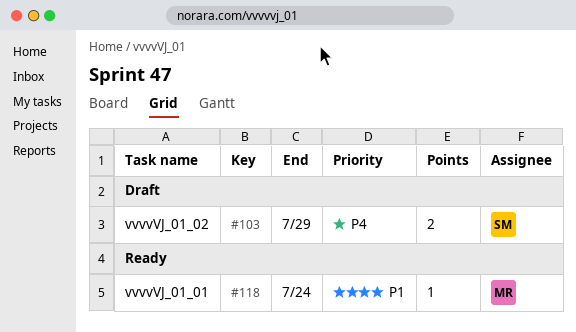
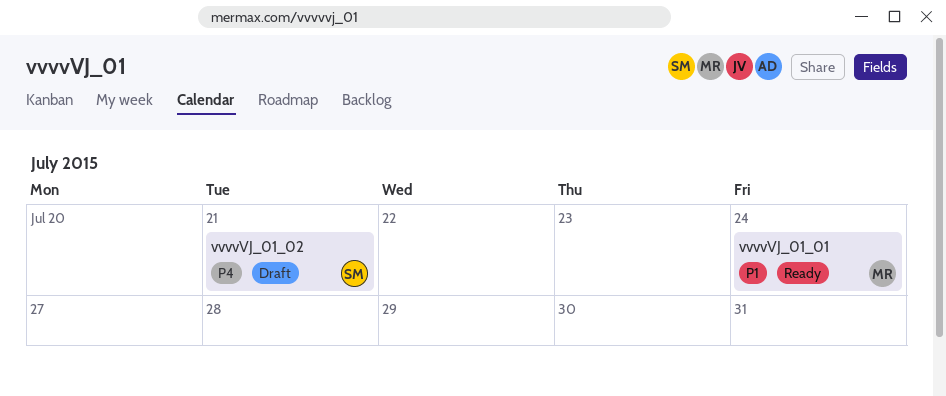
vvvvVJ_01_02, due: Jul 29 -> Jul 21

